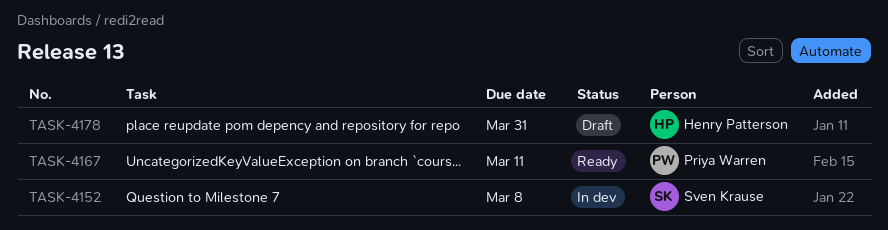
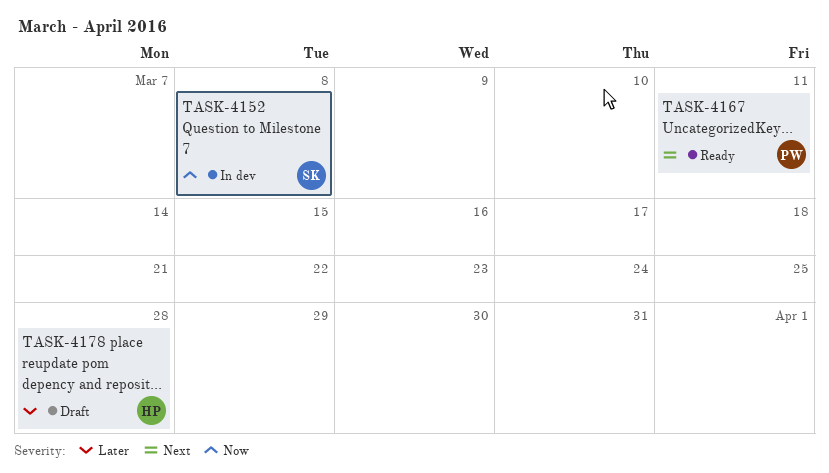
TASK-4178, due: Mar 31 -> Mar 28

